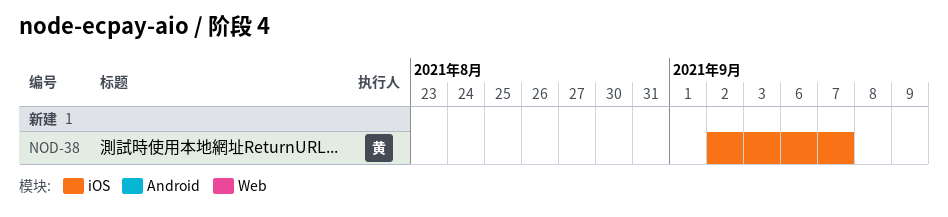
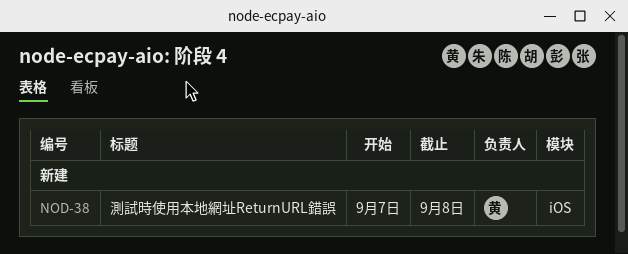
NOD-38, start: Sep 2 -> Sep 7
NOD-38, due: Sep 7 -> Sep 8

